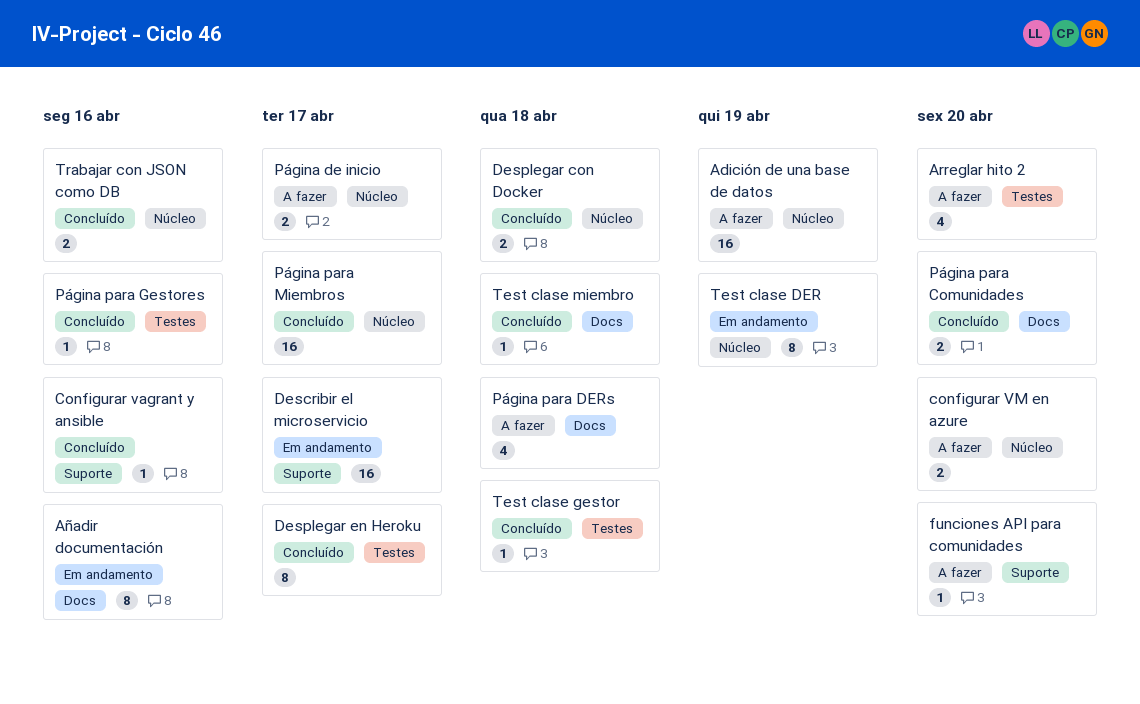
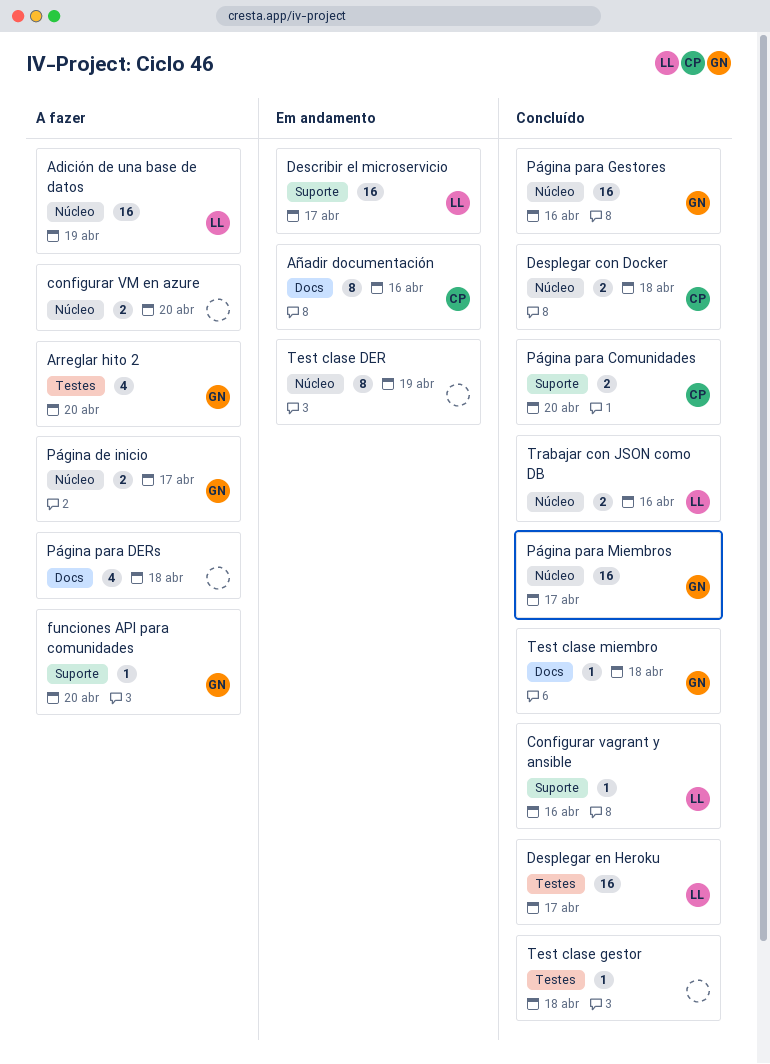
Desplegar en Heroku, estimate: 8 -> 16
Página para Comunidades, label: Docs -> Suporte
Página para Gestores, label: Testes -> Núcleo
Página para Gestores, estimate: 1 -> 16

